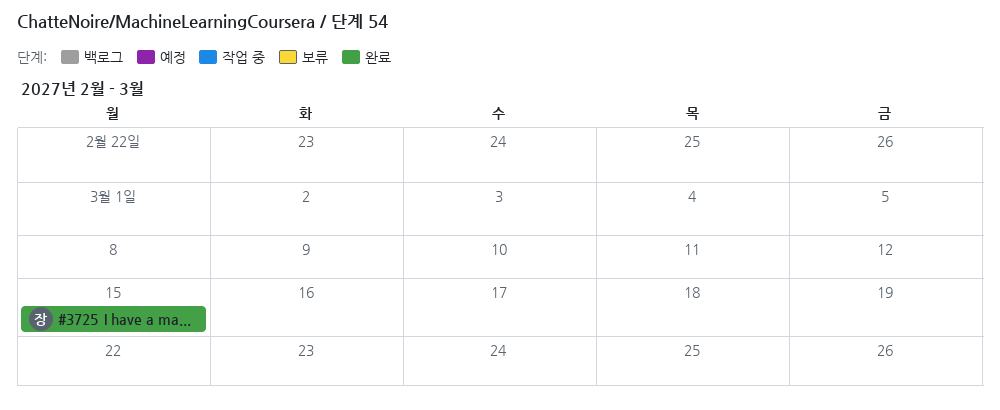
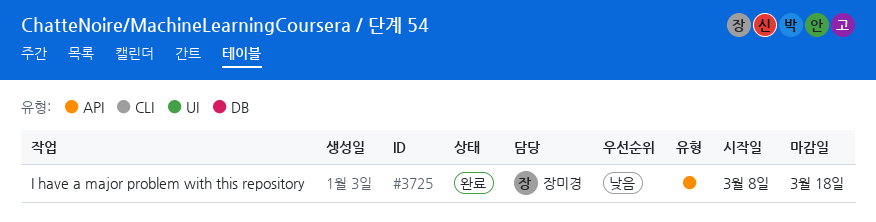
#3725, start: Mar 15 -> Mar 8
#3725, due: Mar 15 -> Mar 18

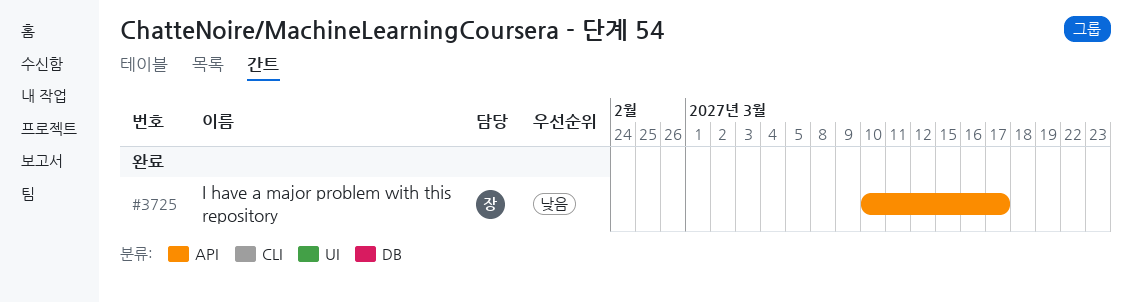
#3725, start: Mar 8 -> Mar 10
#3725, due: Mar 18 -> Mar 17

